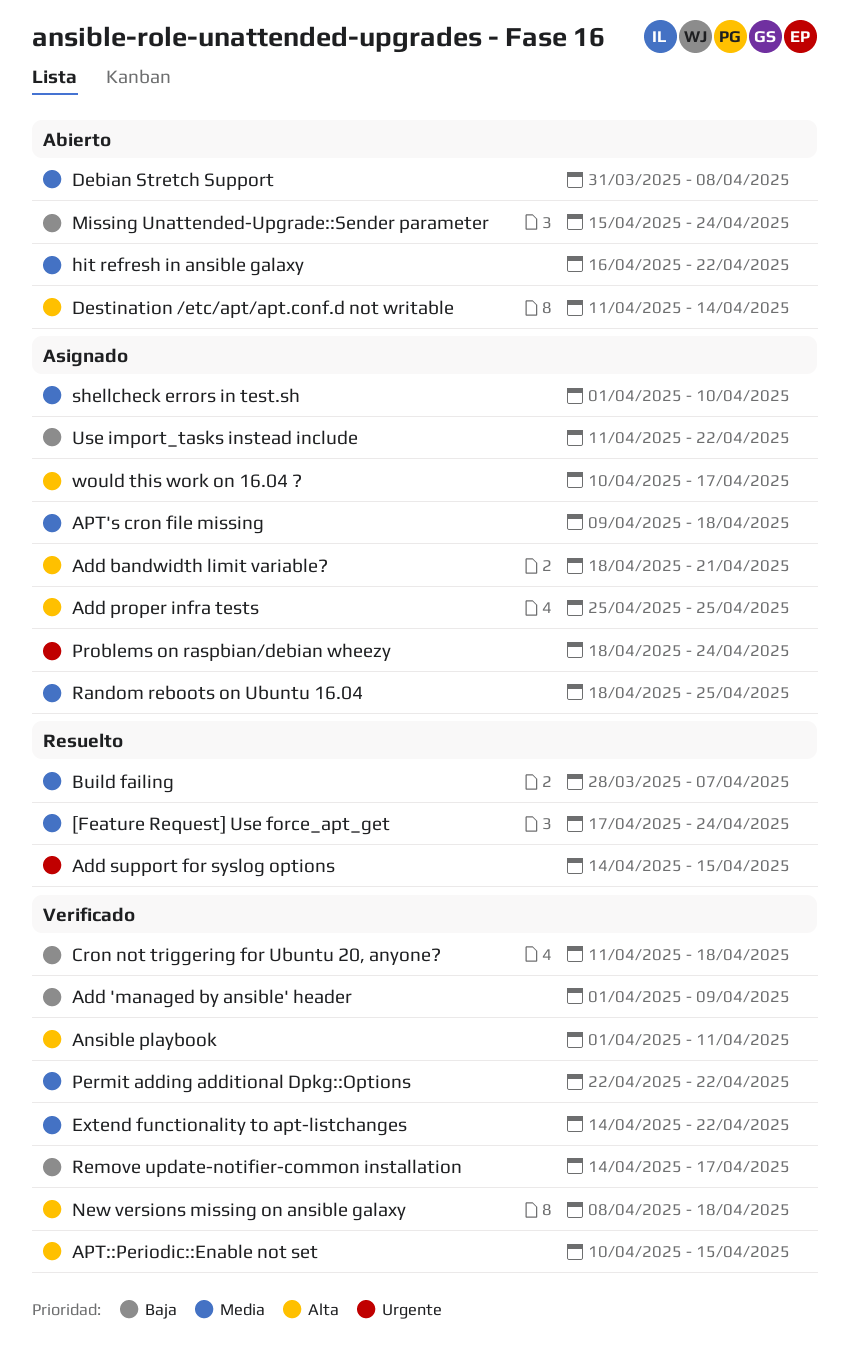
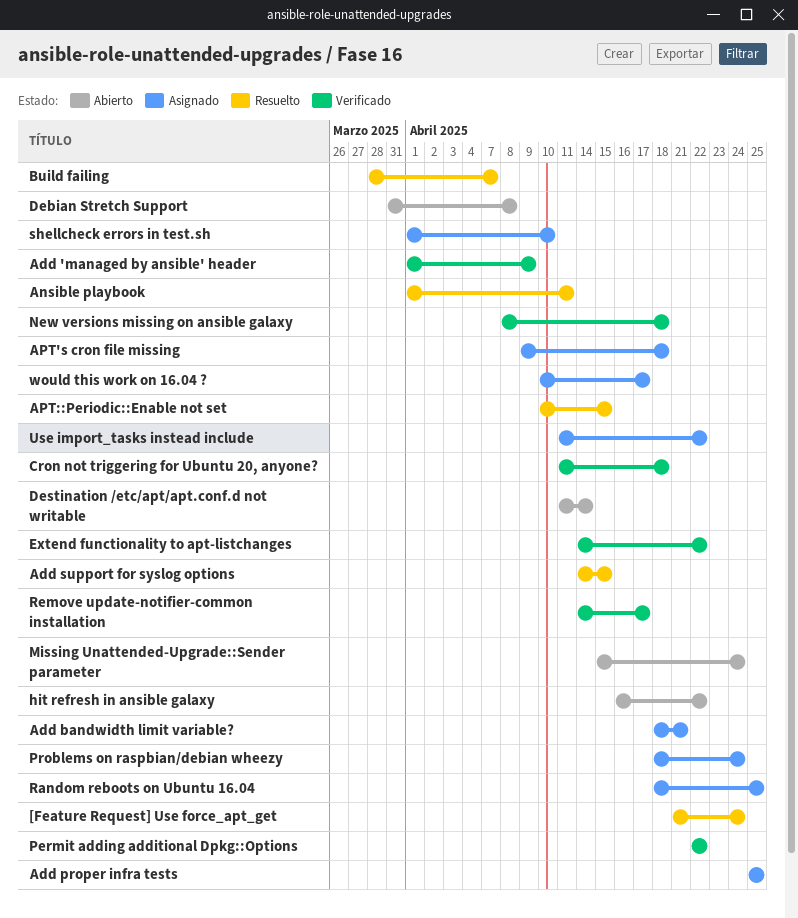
[Feature Request] Use force_apt_get, start: Apr 17 -> Apr 21
Ansible playbook, status: Verificado -> Resuelto
APT::Periodic::Enable not set, status: Verificado -> Resuelto

